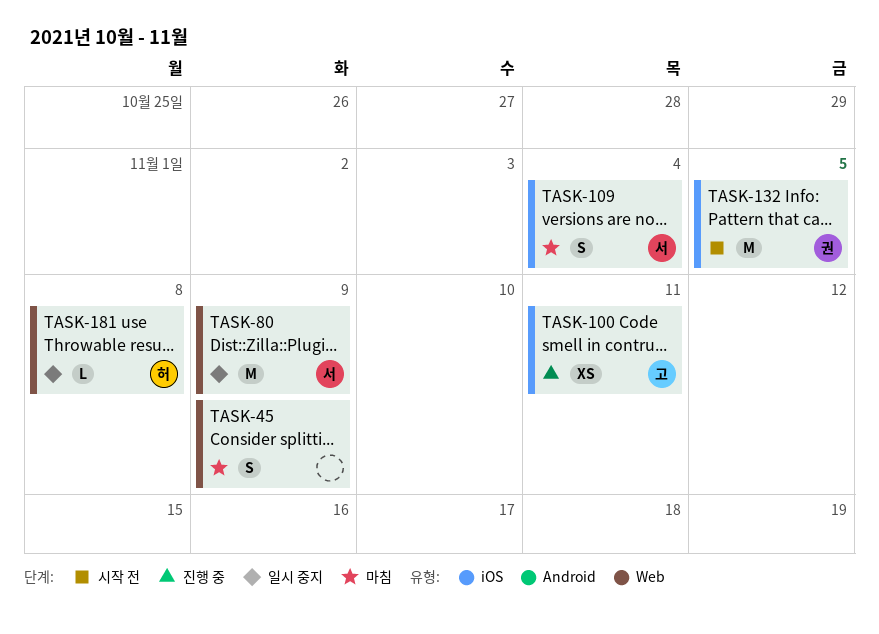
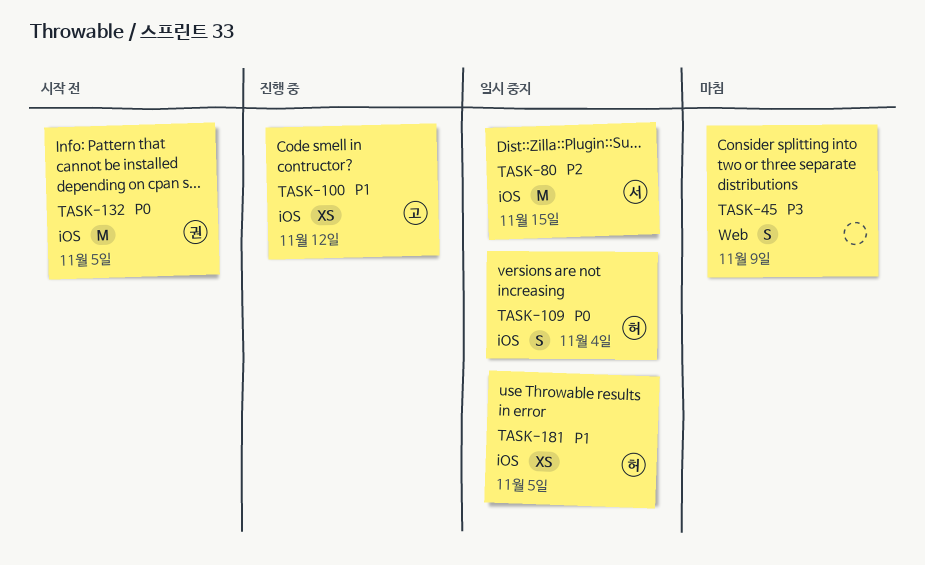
TASK-80, label: Web -> iOS
TASK-80, due: Nov 9 -> Nov 15
TASK-100, due: Nov 11 -> Nov 12
TASK-109, status: 마침 -> 일시 중지
TASK-109, owner: 서 -> 허
TASK-181, label: Web -> iOS
TASK-181, estimate: L -> XS
TASK-181, due: Nov 8 -> Nov 5

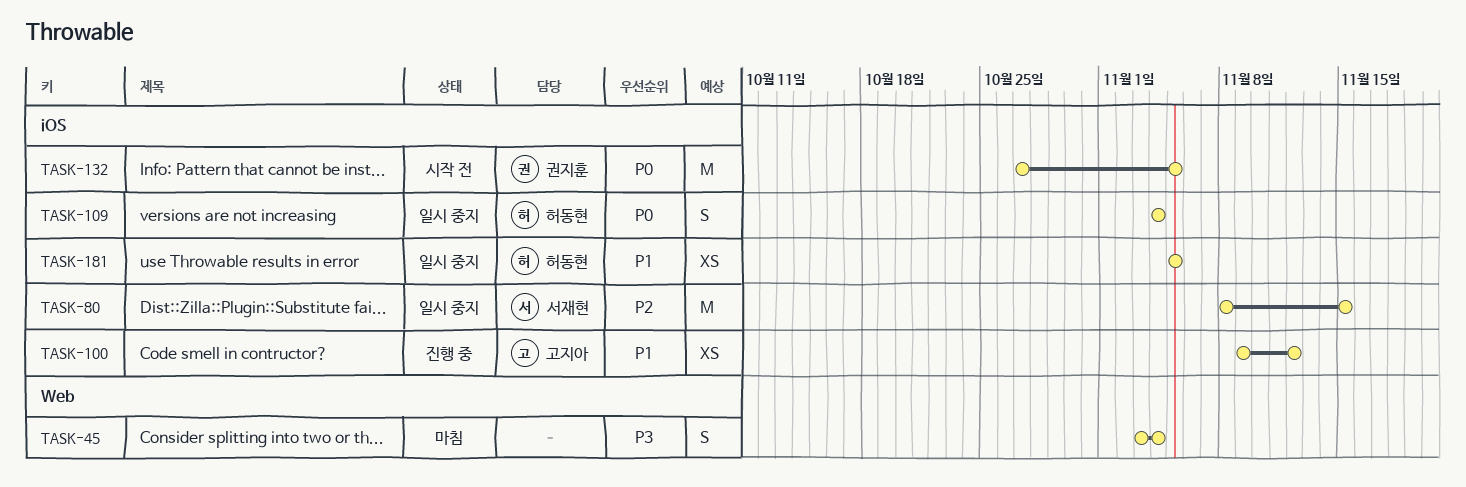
TASK-45, due: Nov 9 -> Nov 4

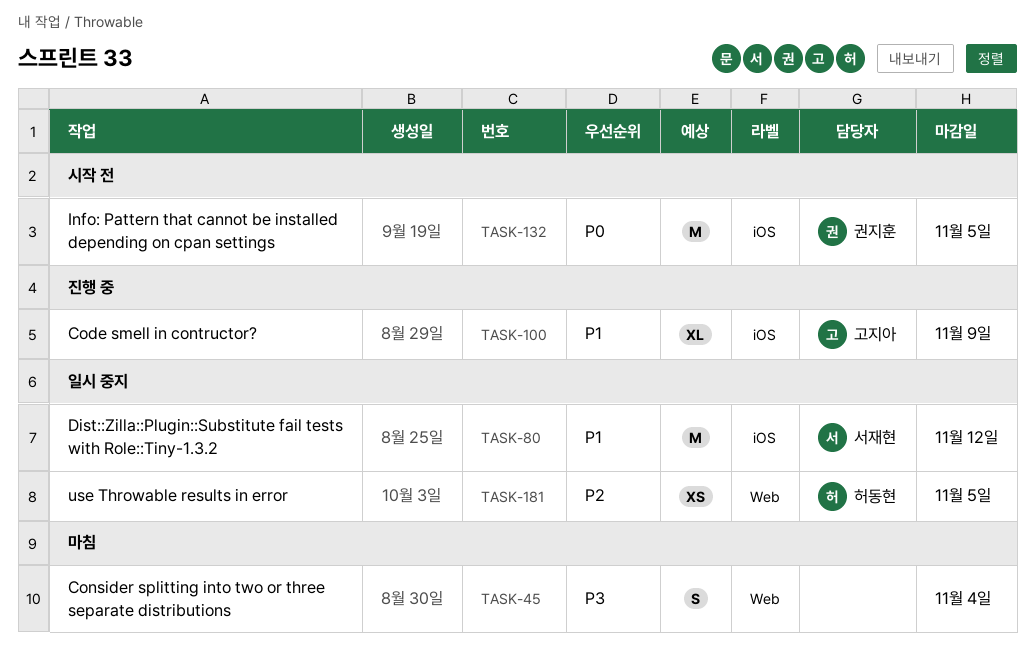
TASK-80, priority: P2 -> P1
TASK-80, due: Nov 15 -> Nov 12
TASK-100, estimate: XS -> XL
TASK-100, due: Nov 12 -> Nov 9
TASK-109: present -> none
TASK-181, priority: P1 -> P2
TASK-181, label: iOS -> Web

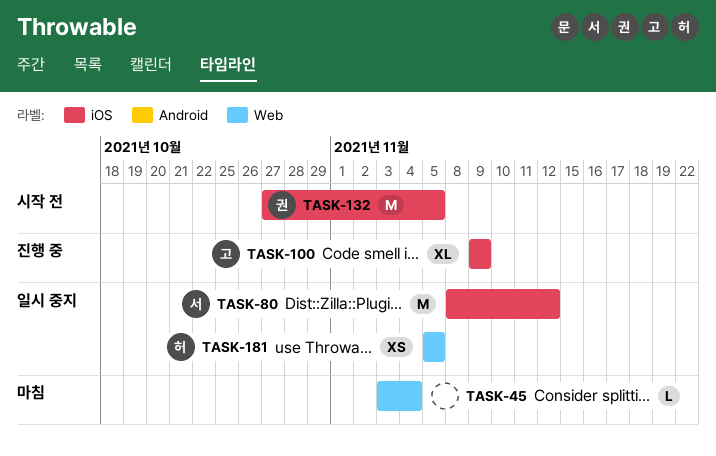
TASK-45, estimate: S -> L

